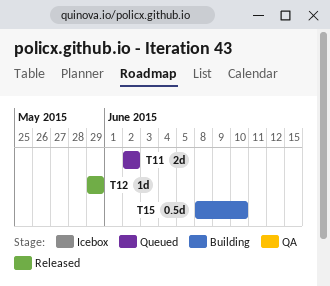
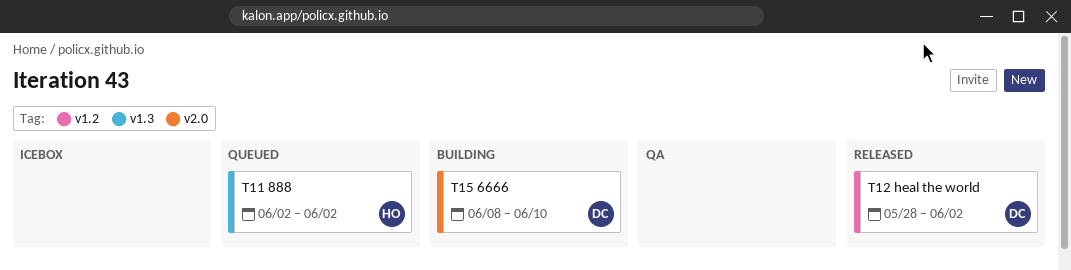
T12, start: May 29 -> May 28
T12, due: May 29 -> Jun 2

